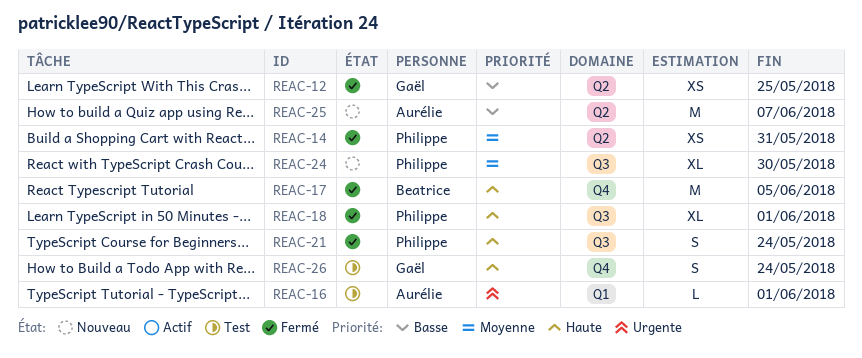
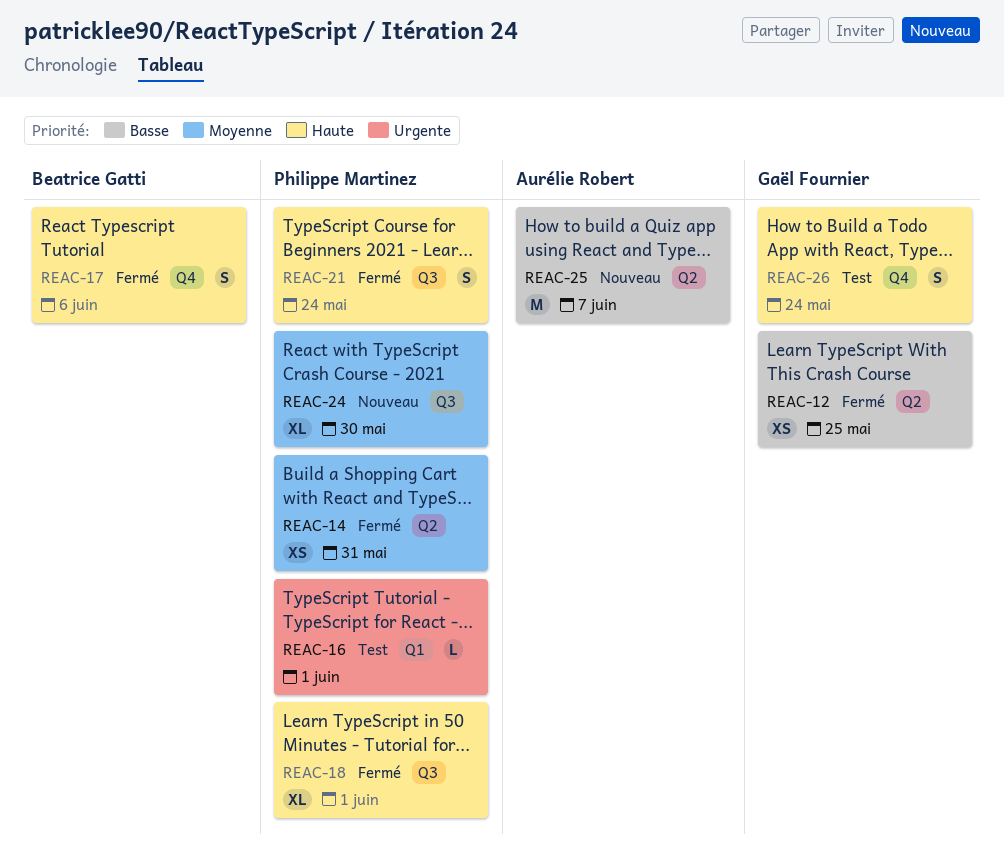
REAC-16, owner: Aurélie Robert -> Philippe Martinez
REAC-17, estimate: M -> S
REAC-17, due: Jun 5 -> Jun 6

